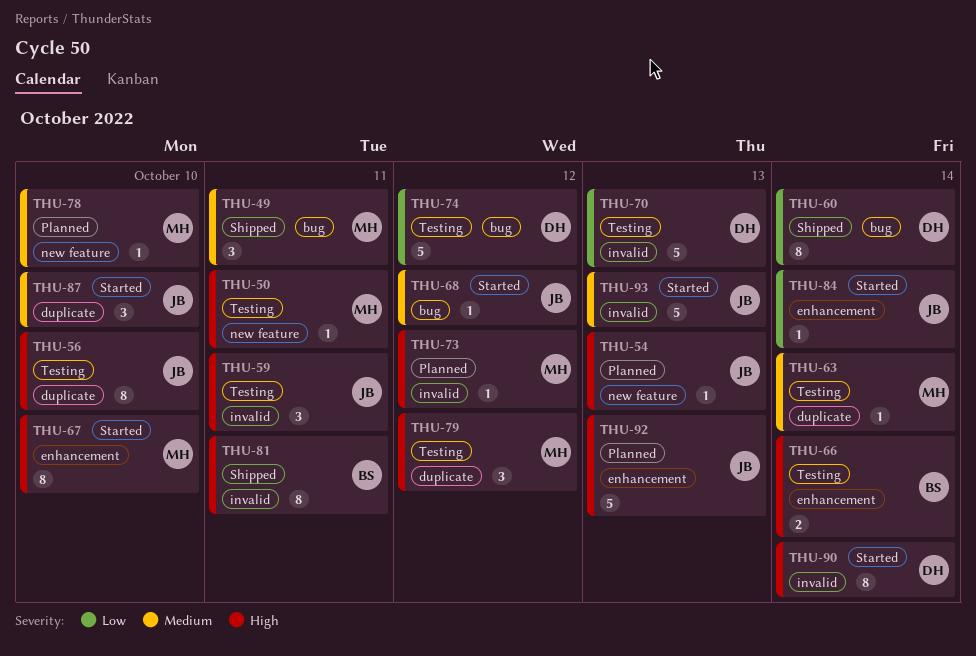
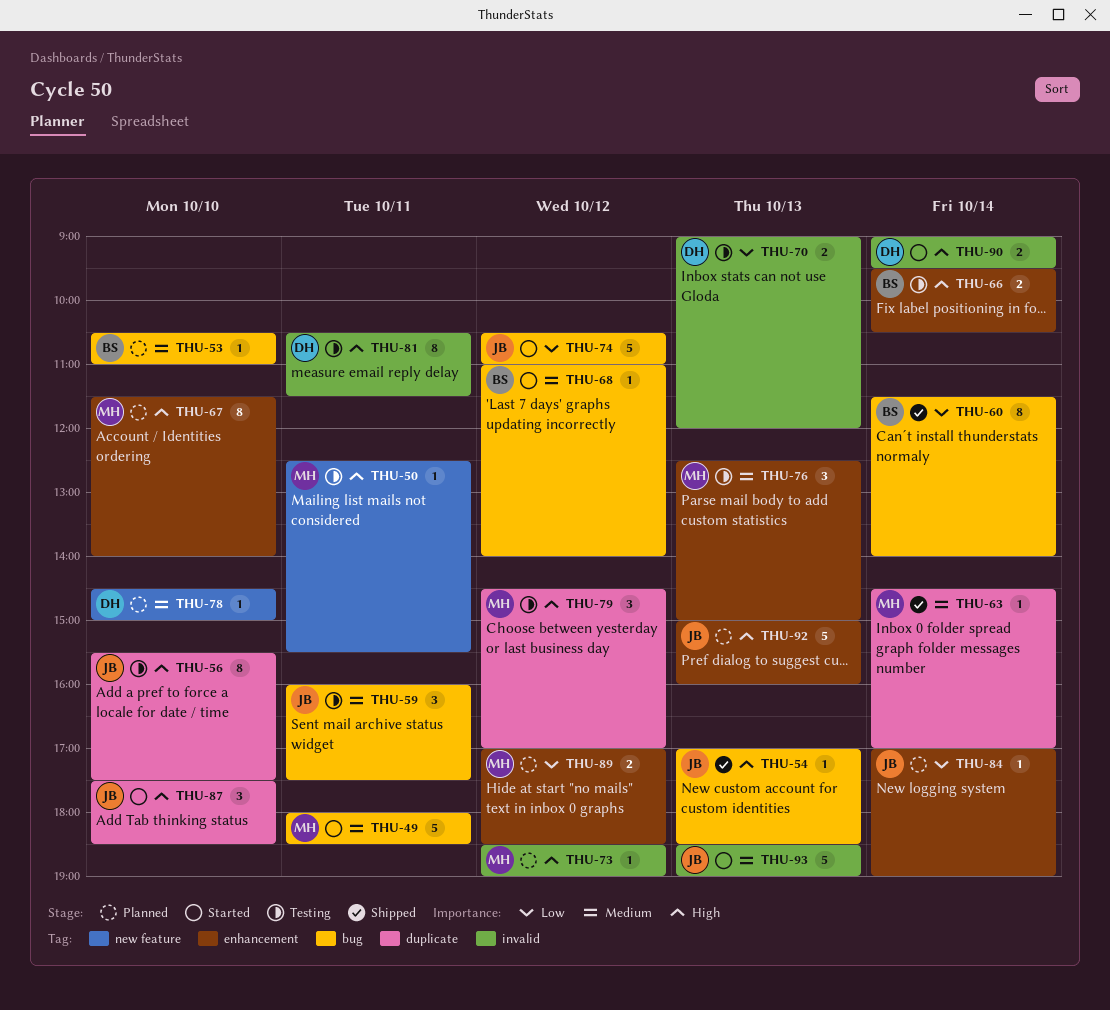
THU-49, status: Shipped -> Started
THU-49, estimate: 3 -> 5
THU-53: none -> present
THU-54, status: Planned -> Shipped
THU-54, label: new feature -> bug
THU-59, priority: High -> Medium
THU-59, label: invalid -> bug
THU-60, owner: DH -> BS
THU-63, status: Testing -> Shipped
THU-67, status: Started -> Planned
THU-68, owner: JB -> BS
THU-70, estimate: 5 -> 2
THU-74, status: Testing -> Started
THU-74, owner: DH -> JB
THU-76: none -> present
THU-78, owner: MH -> DH
THU-81, status: Shipped -> Testing
THU-81, owner: BS -> DH
THU-84, status: Started -> Planned
THU-87, priority: Medium -> High
THU-89: none -> present
THU-90, estimate: 8 -> 2

